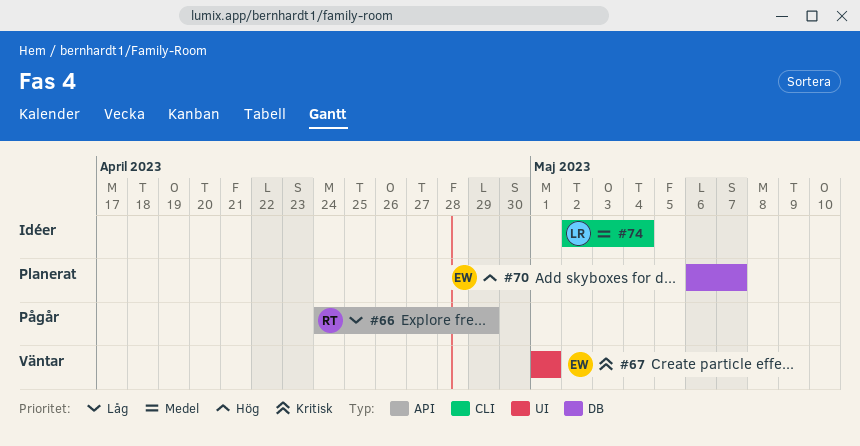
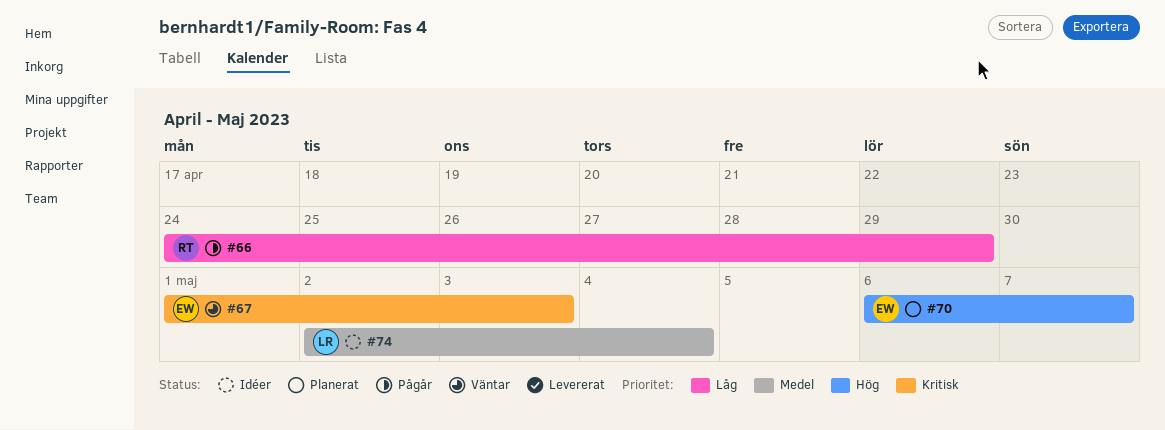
#67, due: May 1 -> May 3

